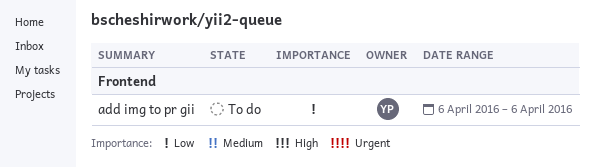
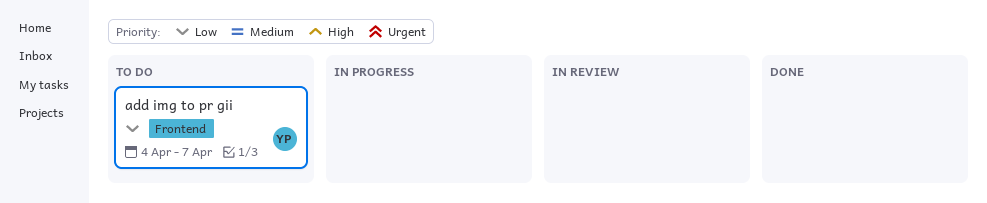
add img to pr gii, start: Apr 6 -> Apr 4
add img to pr gii, due: Apr 6 -> Apr 7

